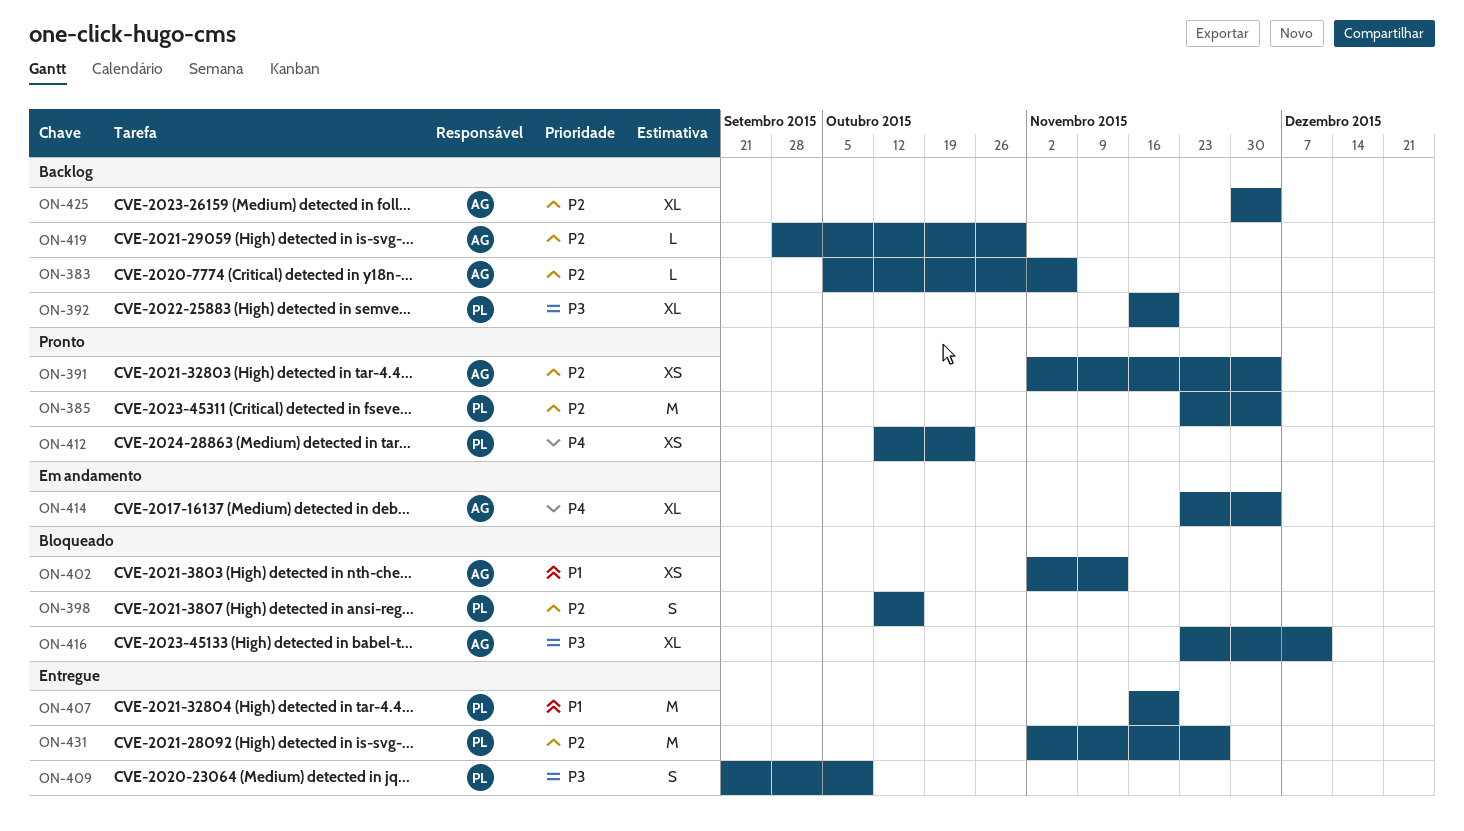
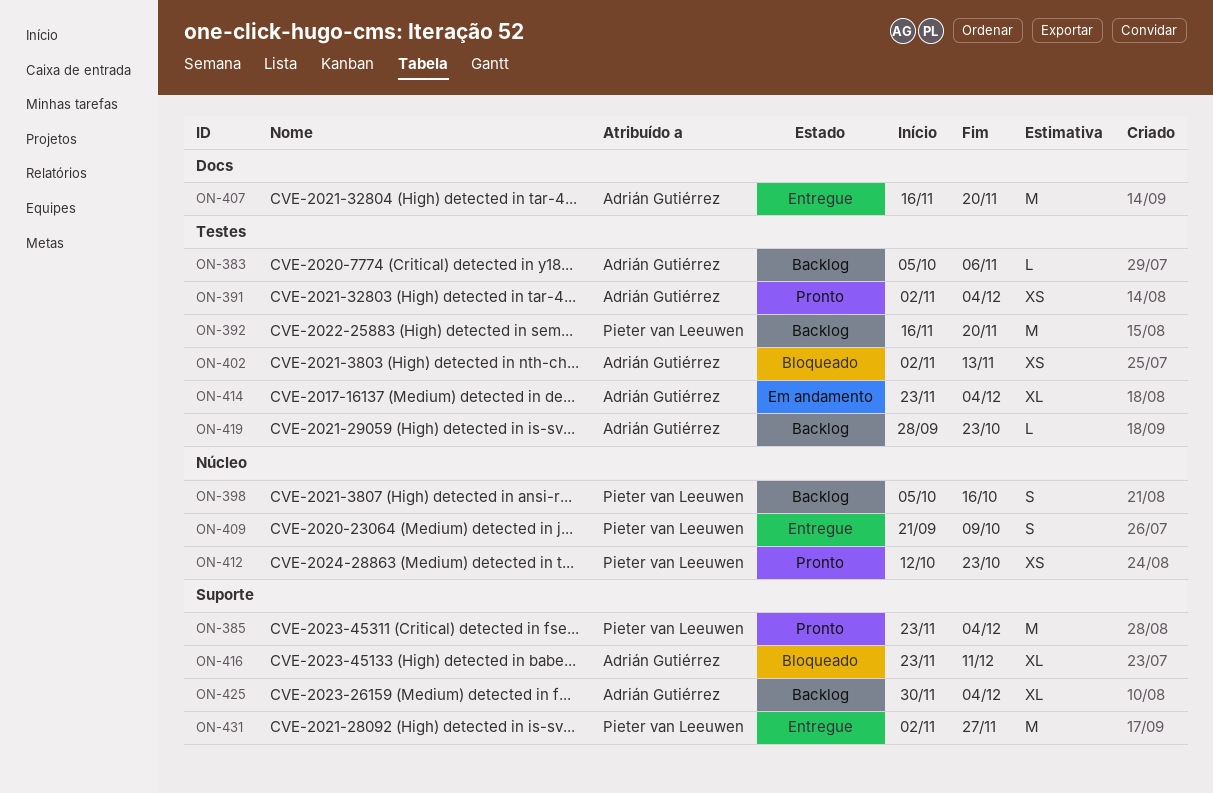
ON-392, estimate: XL -> M
ON-398, status: Bloqueado -> Backlog
ON-398, start: Oct 12 -> Oct 5
ON-407, owner: Pieter van Leeuwen -> Adrián Gutiérrez
ON-419, due: Oct 30 -> Oct 23

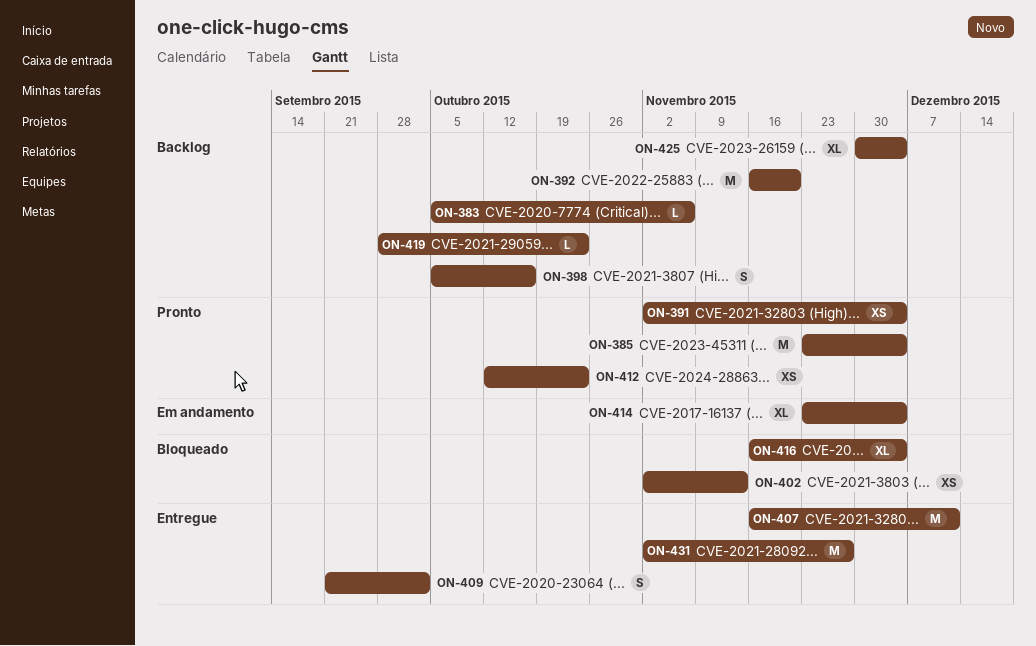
ON-407, due: Nov 20 -> Dec 11
ON-409, due: Oct 9 -> Oct 2
ON-416, start: Nov 23 -> Nov 16
ON-416, due: Dec 11 -> Dec 4

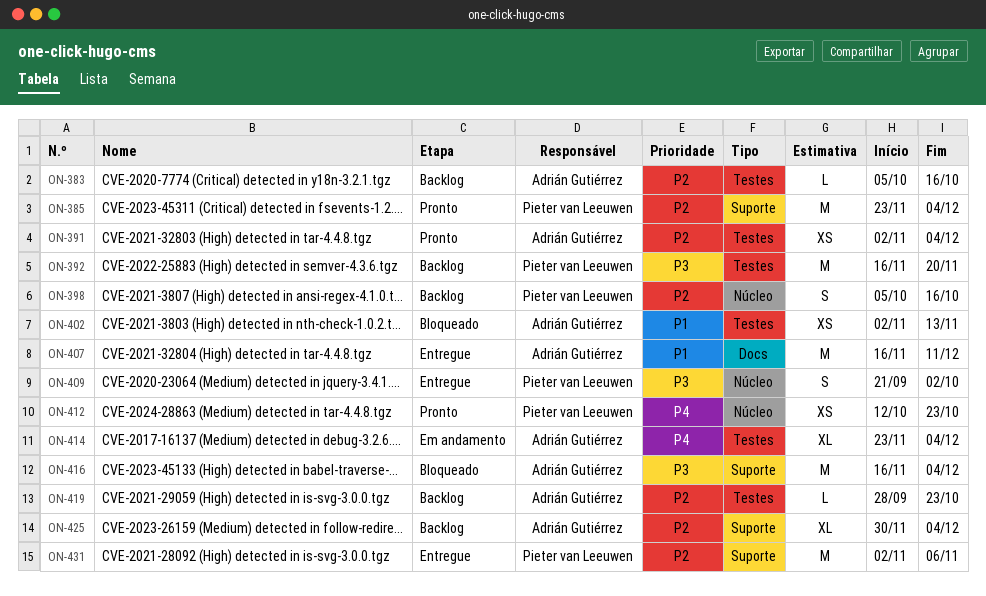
ON-383, due: Nov 6 -> Oct 16
ON-416, estimate: XL -> M
ON-431, due: Nov 27 -> Nov 6

